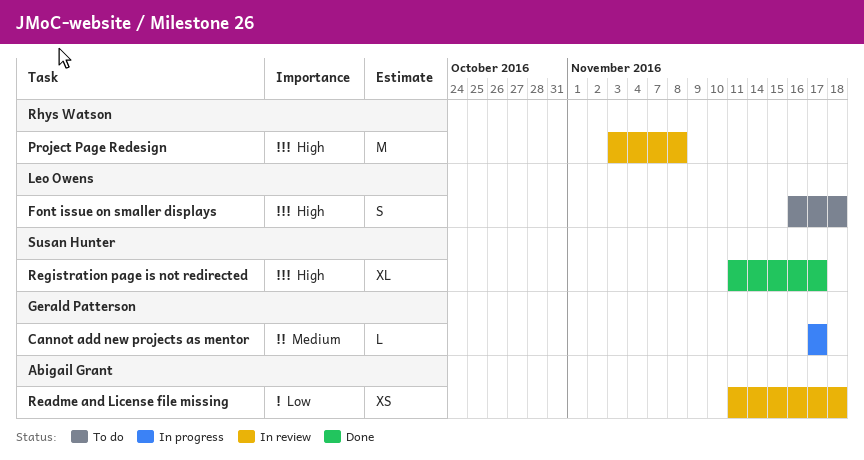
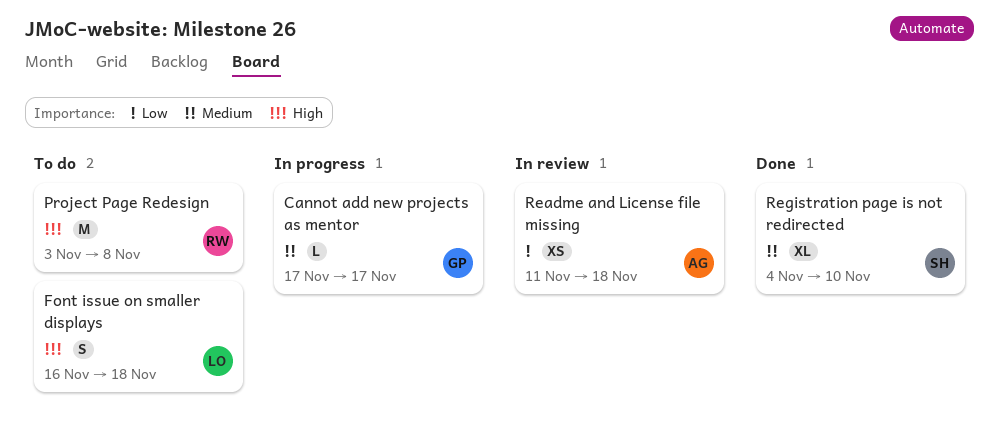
Project Page Redesign, status: In review -> To do
Registration page is not redirected, priority: High -> Medium
Registration page is not redirected, start: Nov 11 -> Nov 4
Registration page is not redirected, due: Nov 17 -> Nov 10

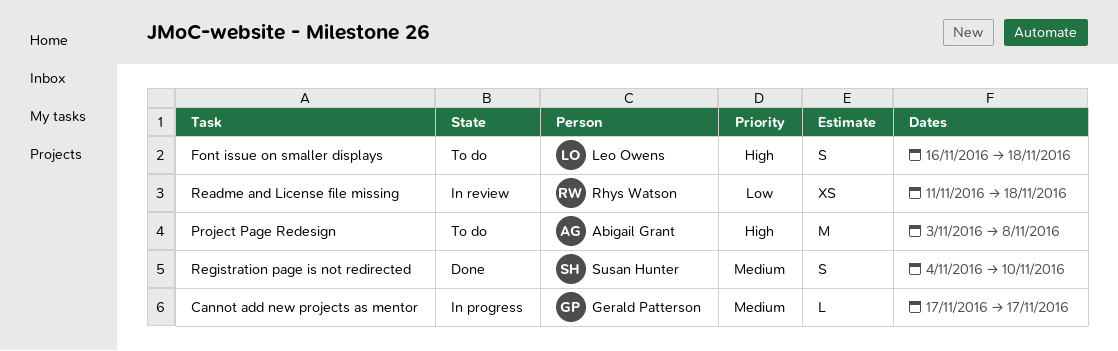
Project Page Redesign, owner: Rhys Watson -> Abigail Grant
Readme and License file missing, owner: Abigail Grant -> Rhys Watson
Registration page is not redirected, estimate: XL -> S

